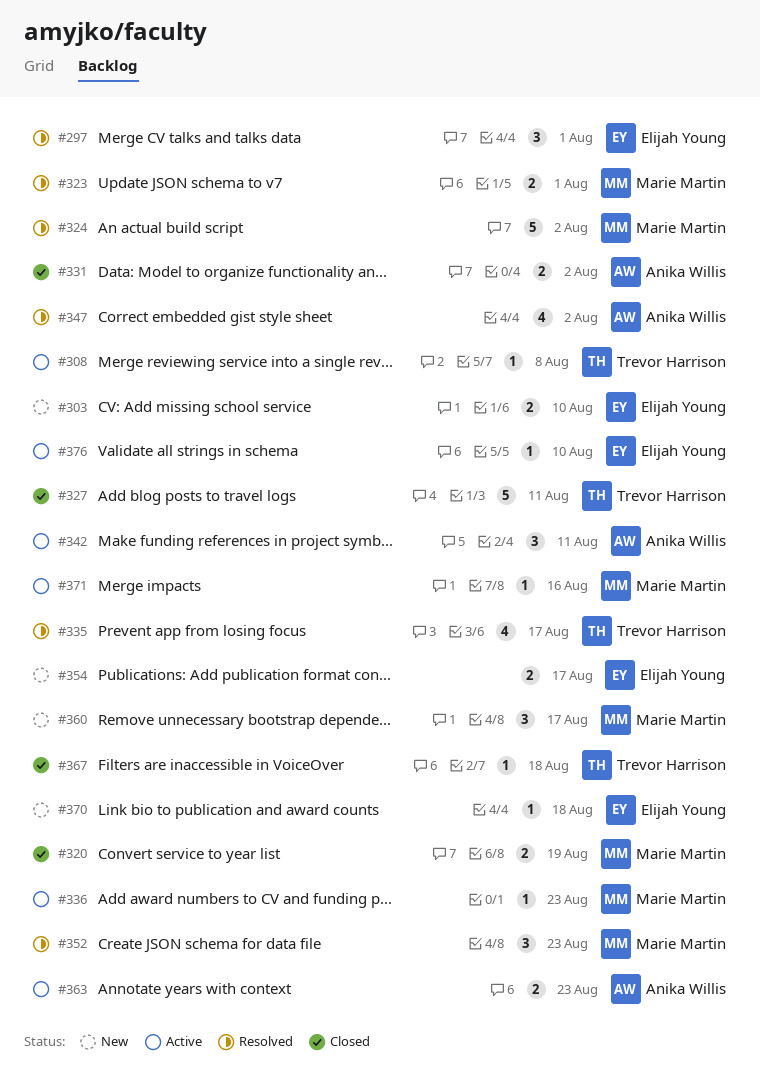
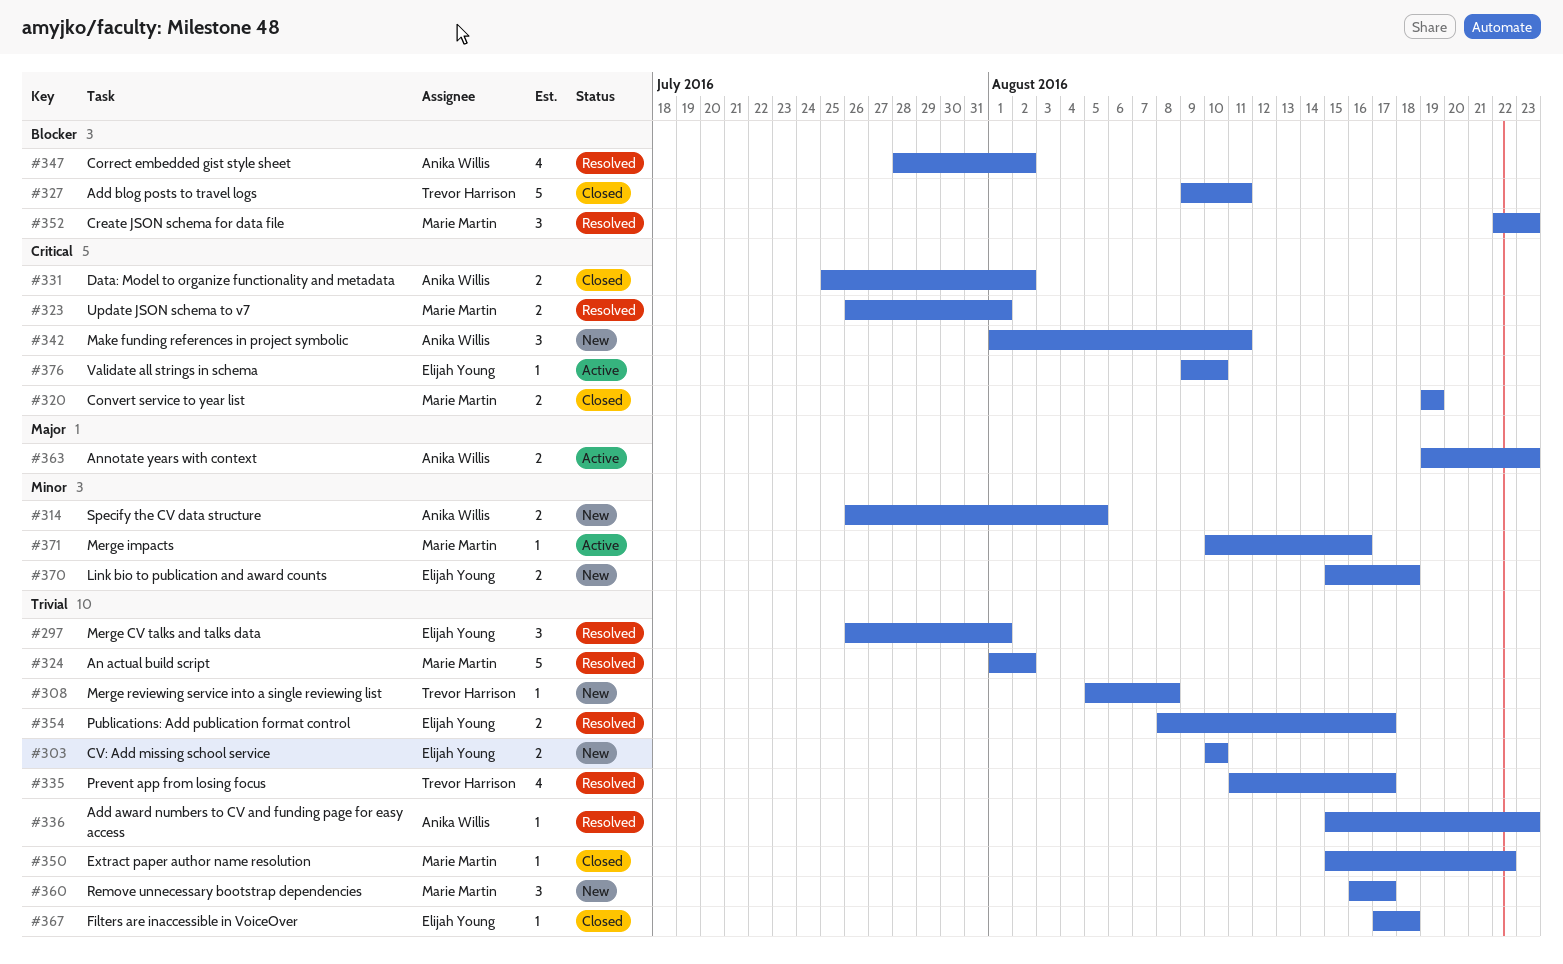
#308, status: Active -> New
#314: none -> present
#336, status: Active -> Resolved
#336, owner: Marie Martin -> Anika Willis
#342, status: Active -> New
#350: none -> present
#354, status: New -> Resolved
#367, owner: Trevor Harrison -> Elijah Young
#370, estimate: 1 -> 2

